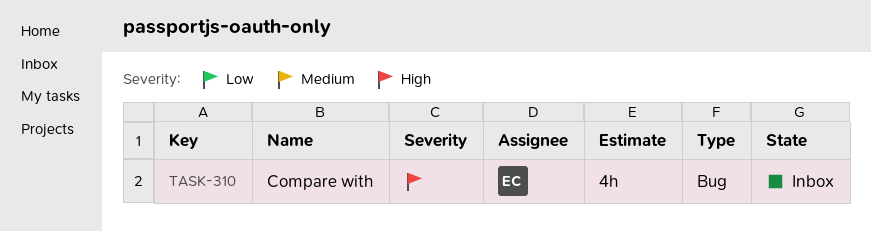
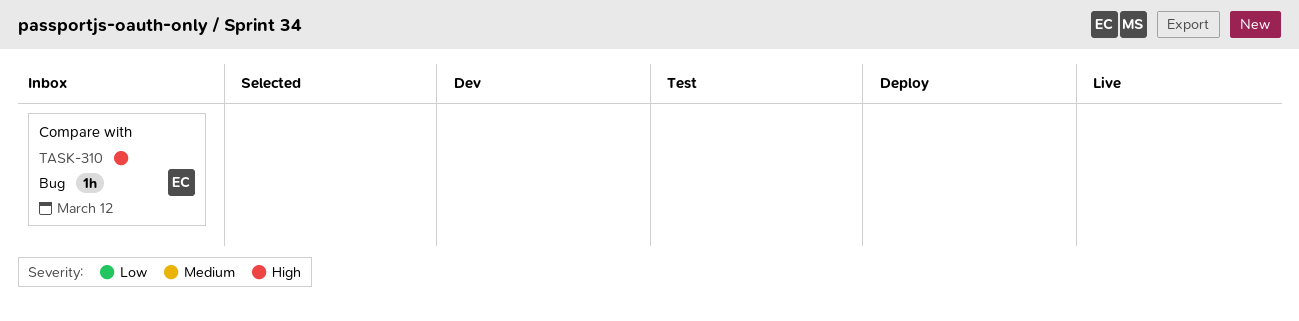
TASK-310, estimate: 4h -> 1h

